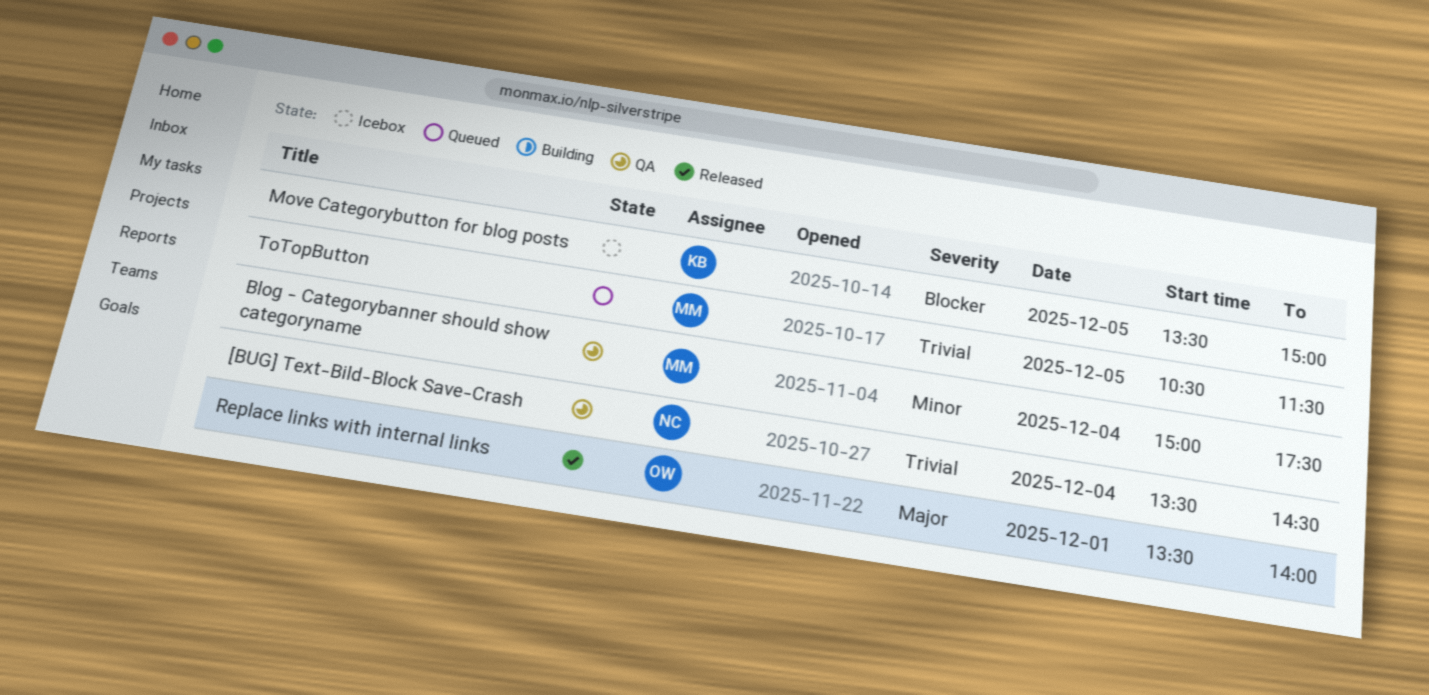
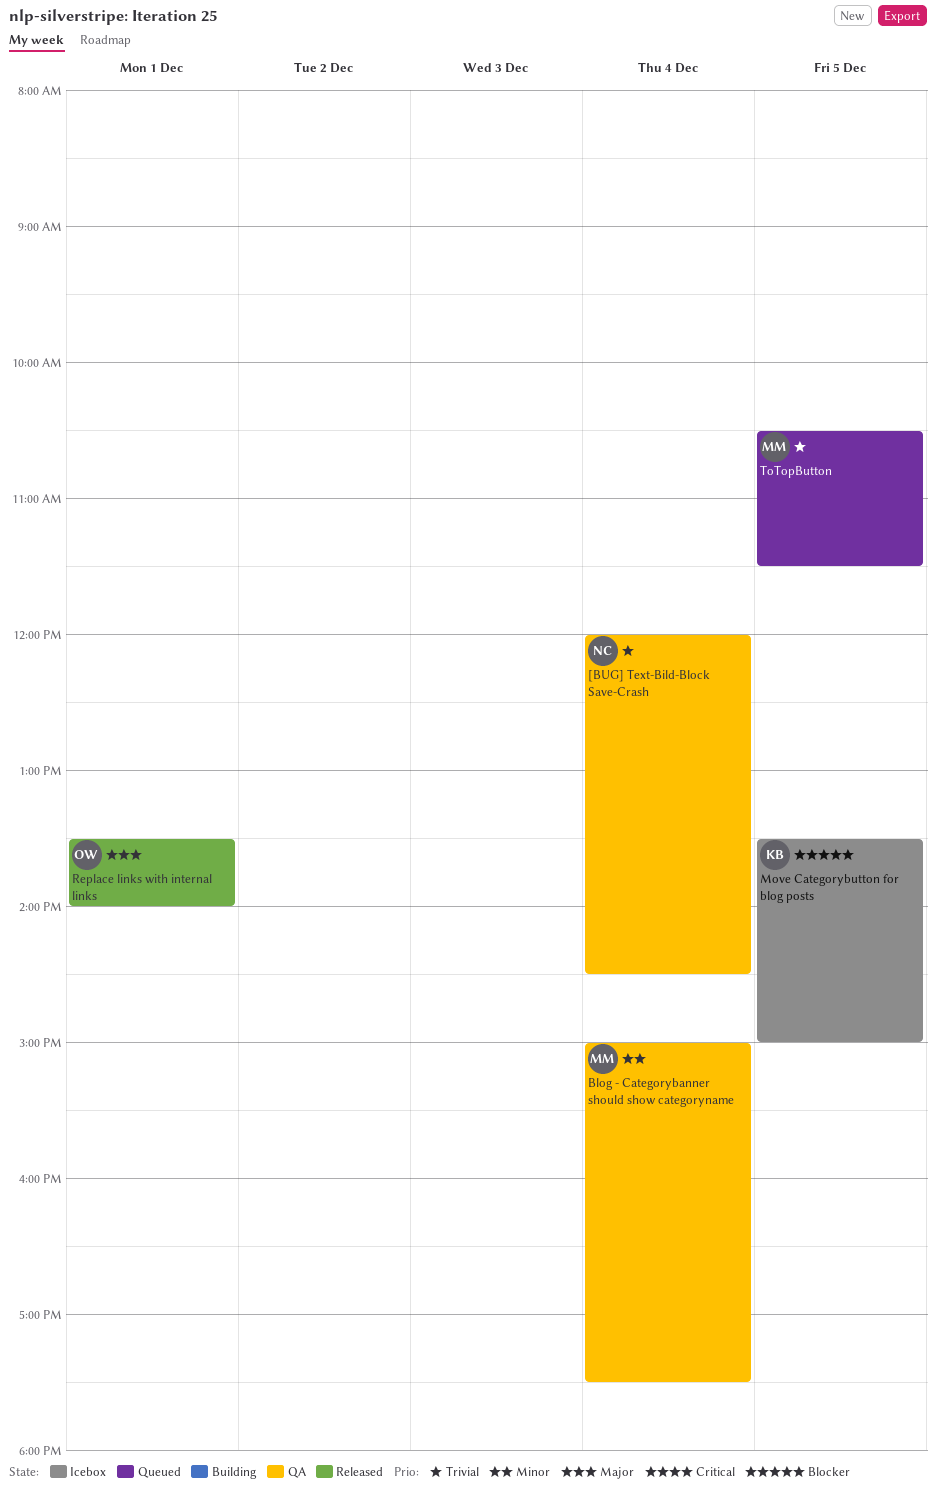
[BUG] Text-Bild-Block Save-Crash, begins: 13:30 -> 12:00

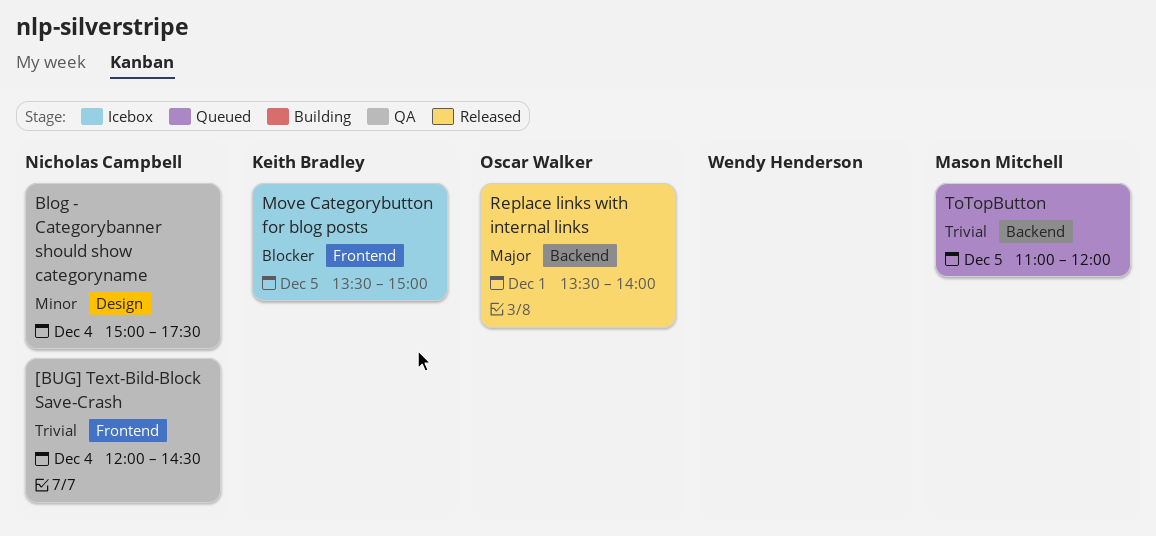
Blog - Categorybanner should show categoryname, owner: Mason Mitchell -> Nicholas Campbell
ToTopButton, begins: 10:30 -> 11:00
ToTopButton, ends: 11:30 -> 12:00

